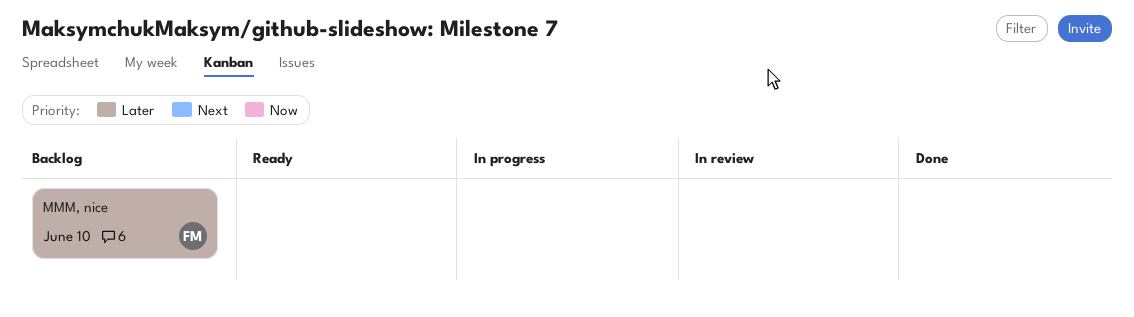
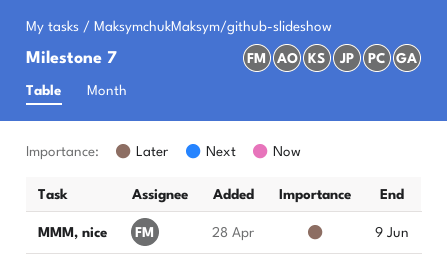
MMM, nice, due: Jun 10 -> Jun 9

